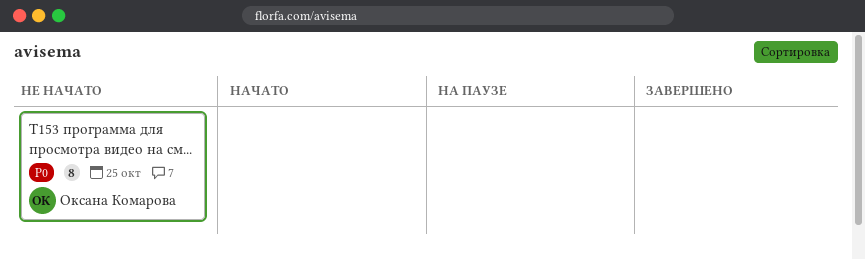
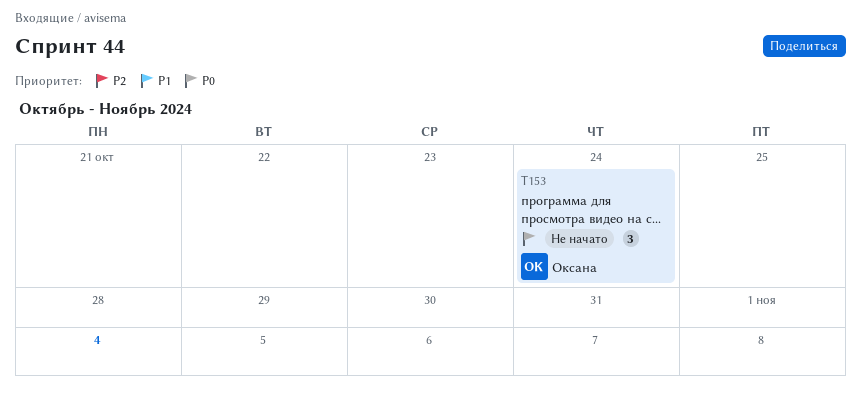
T153, estimate: 8 -> 3
T153, due: Oct 25 -> Oct 24

